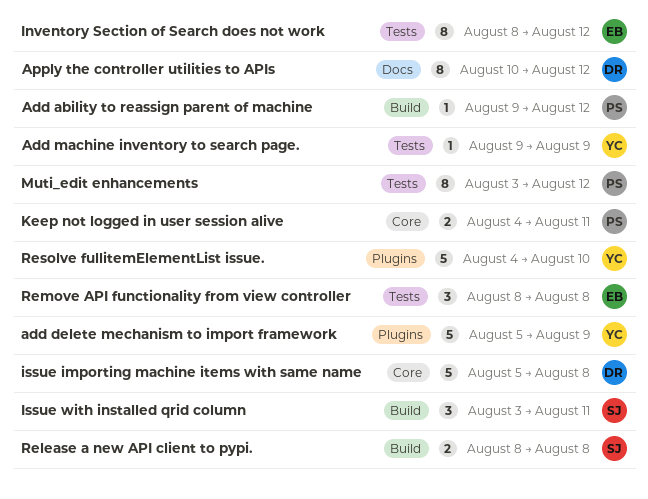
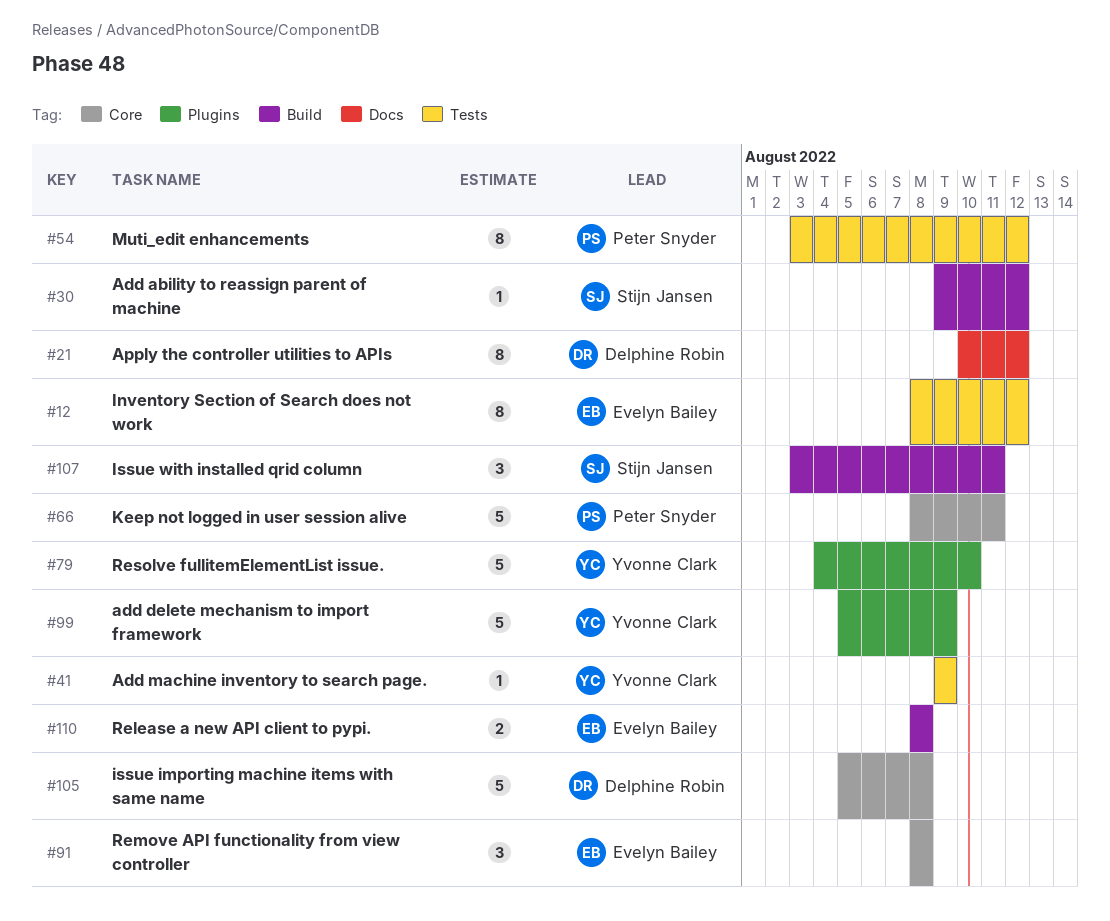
Add ability to reassign parent of machine, owner: Peter Snyder -> Stijn Jansen
Keep not logged in user session alive, estimate: 2 -> 5
Keep not logged in user session alive, start: Aug 4 -> Aug 8
Release a new API client to pypi., owner: Stijn Jansen -> Evelyn Bailey
Remove API functionality from view controller, label: Tests -> Core

